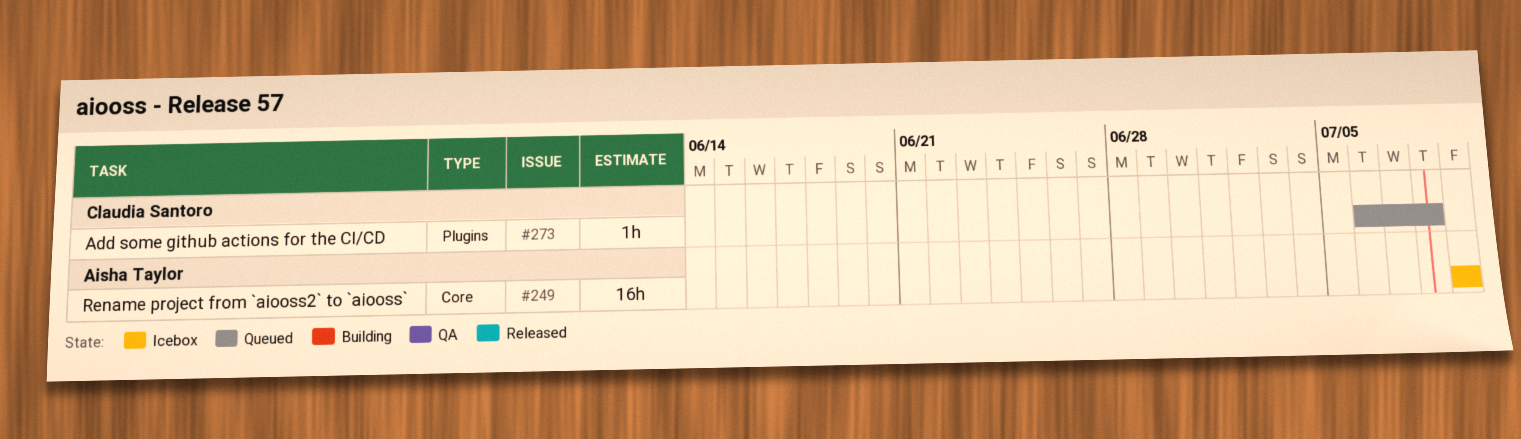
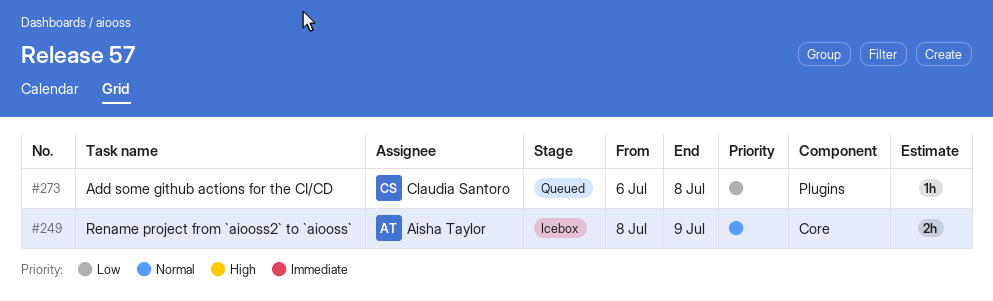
#249, estimate: 16h -> 2h
#249, start: Jul 9 -> Jul 8

